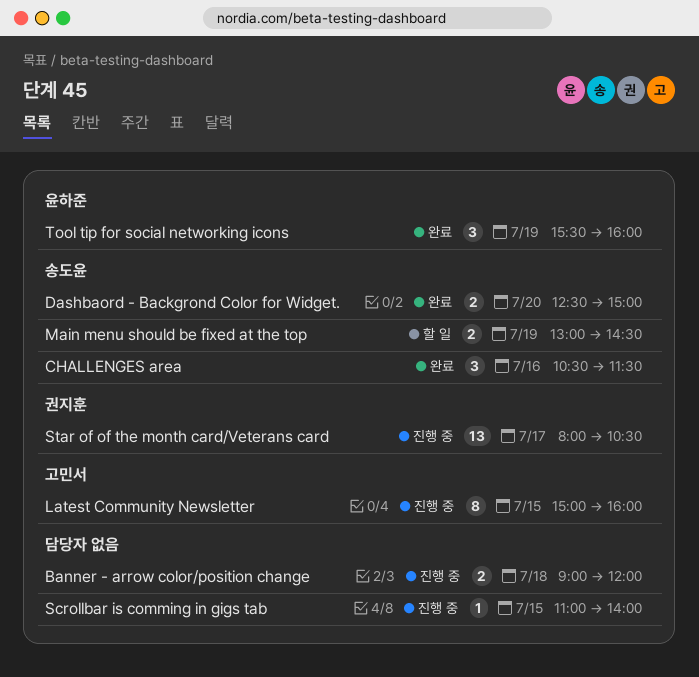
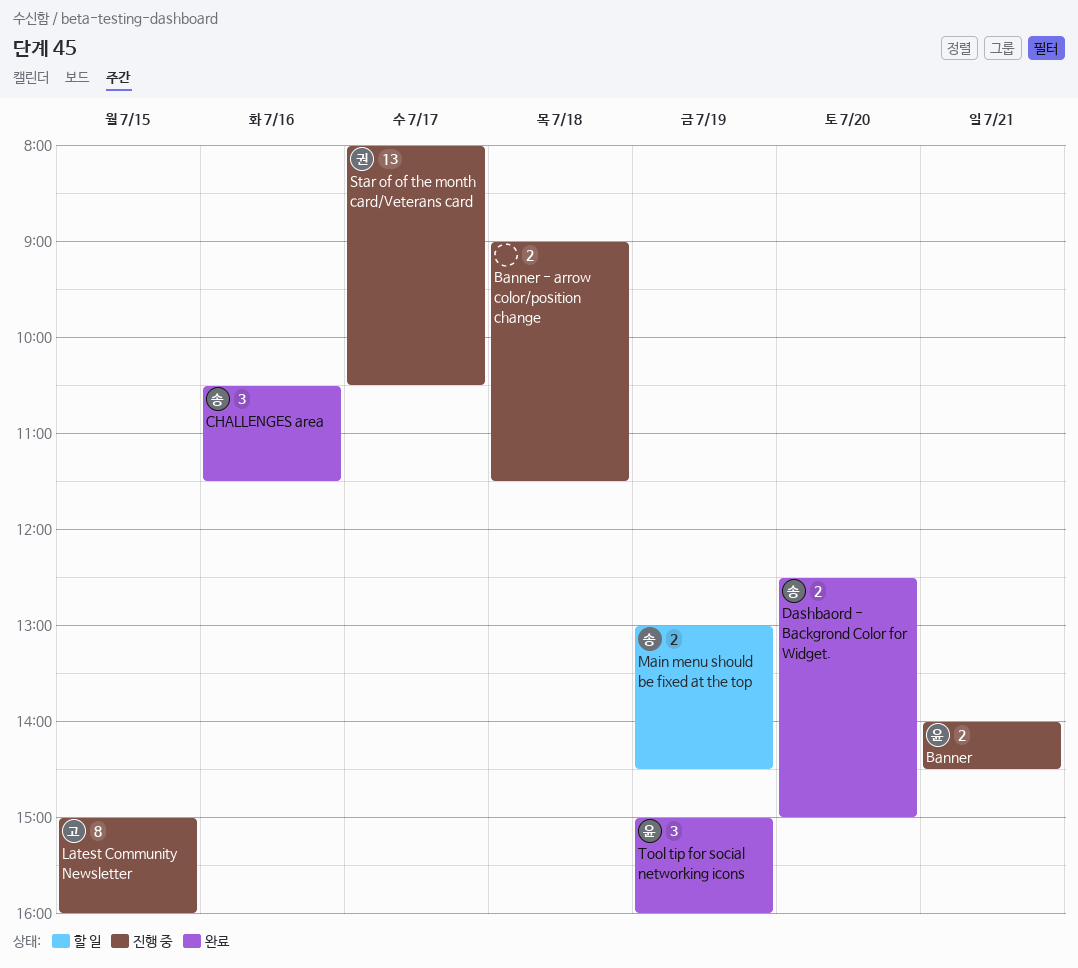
Banner: none -> present
Banner - arrow color/position change, ends: 12:00 -> 11:30
Scrollbar is comming in gigs tab: present -> none
Tool tip for social networking icons, begins: 15:30 -> 15:00

